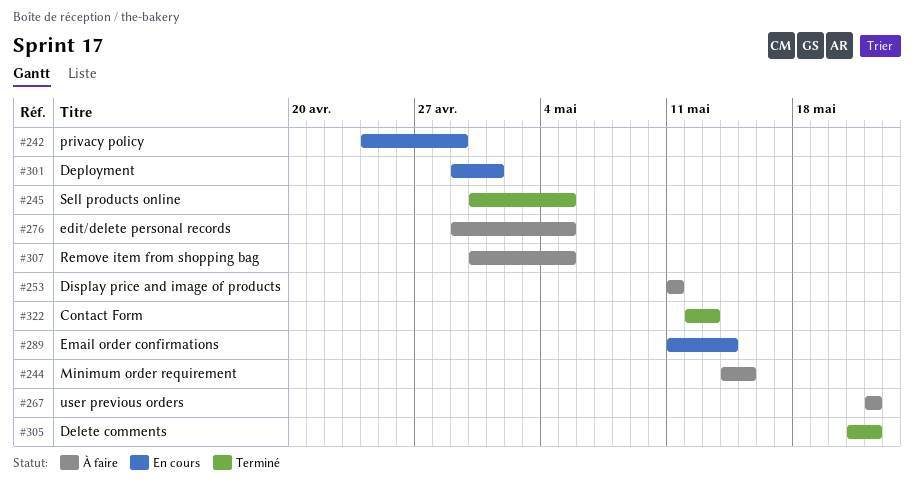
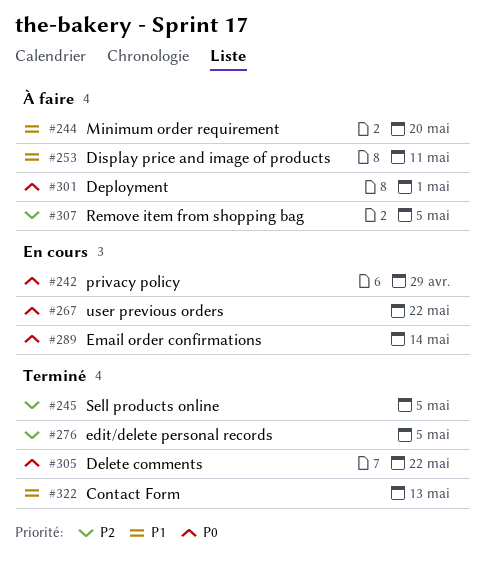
#244, due: May 15 -> May 20
#267, status: À faire -> En cours
#276, status: À faire -> Terminé
#301, status: En cours -> À faire

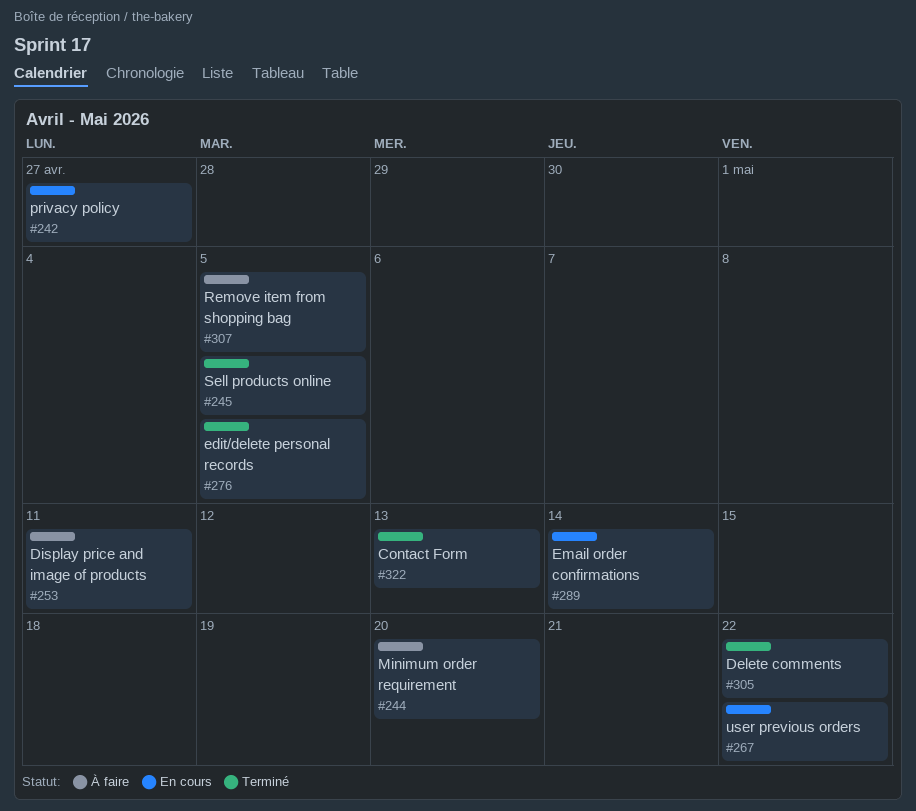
#242, due: Apr 29 -> Apr 27
#301: present -> none

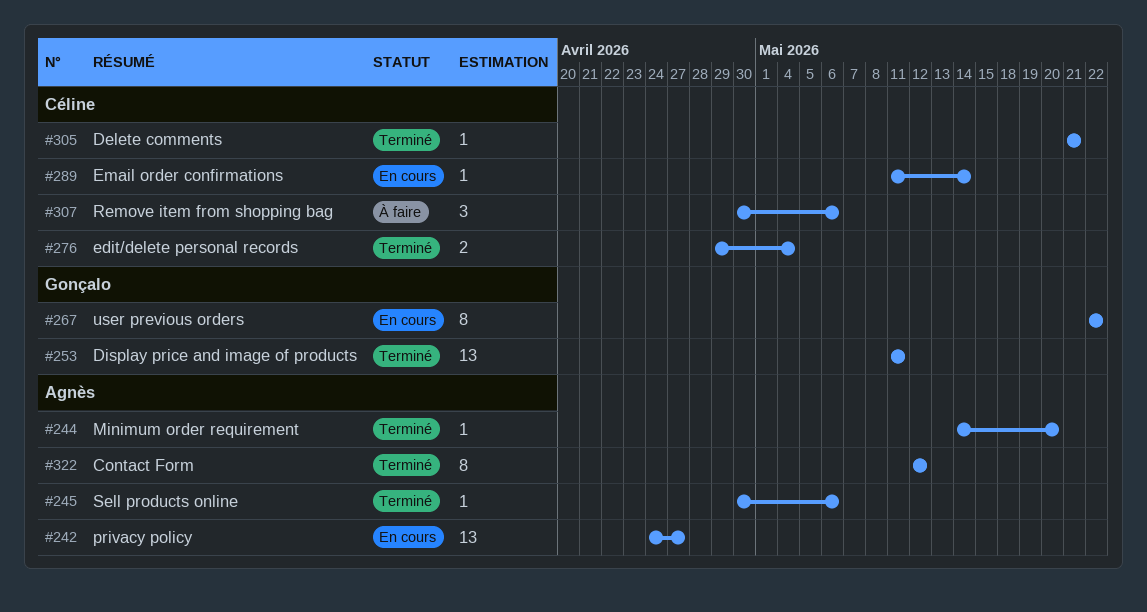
#244, status: À faire -> Terminé
#245, due: May 5 -> May 6
#253, status: À faire -> Terminé
#276, due: May 5 -> May 4
#305, due: May 22 -> May 21
#307, due: May 5 -> May 6
#322, due: May 13 -> May 12

